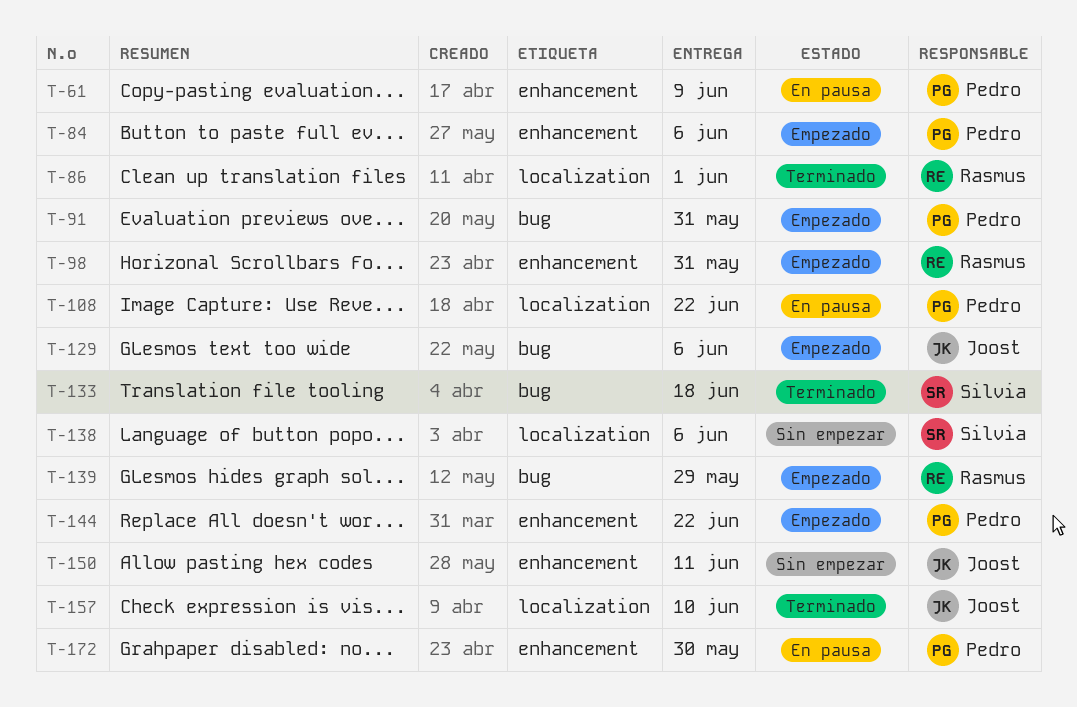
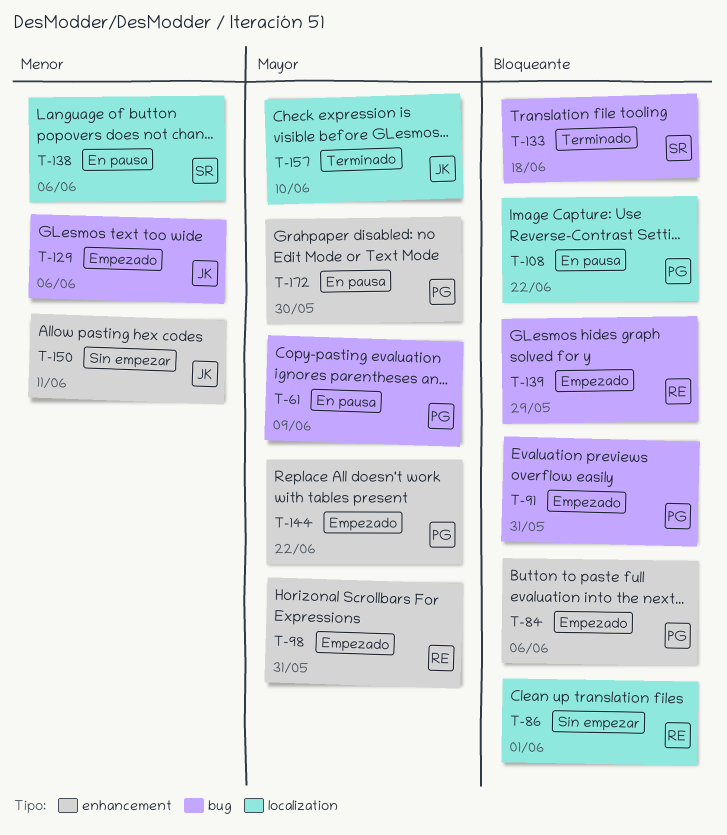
T-61, label: enhancement -> bug
T-86, status: Terminado -> Sin empezar
T-138, status: Sin empezar -> En pausa

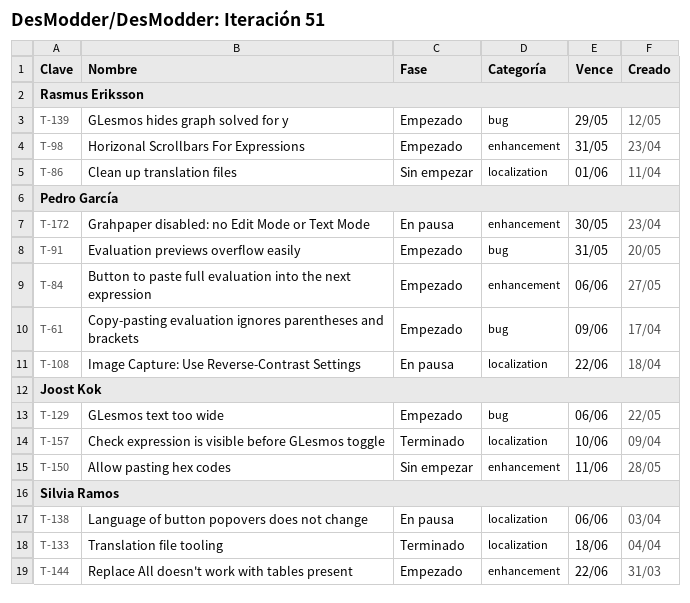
T-61, status: En pausa -> Empezado
T-133, label: bug -> localization
T-144, owner: Pedro García -> Silvia Ramos

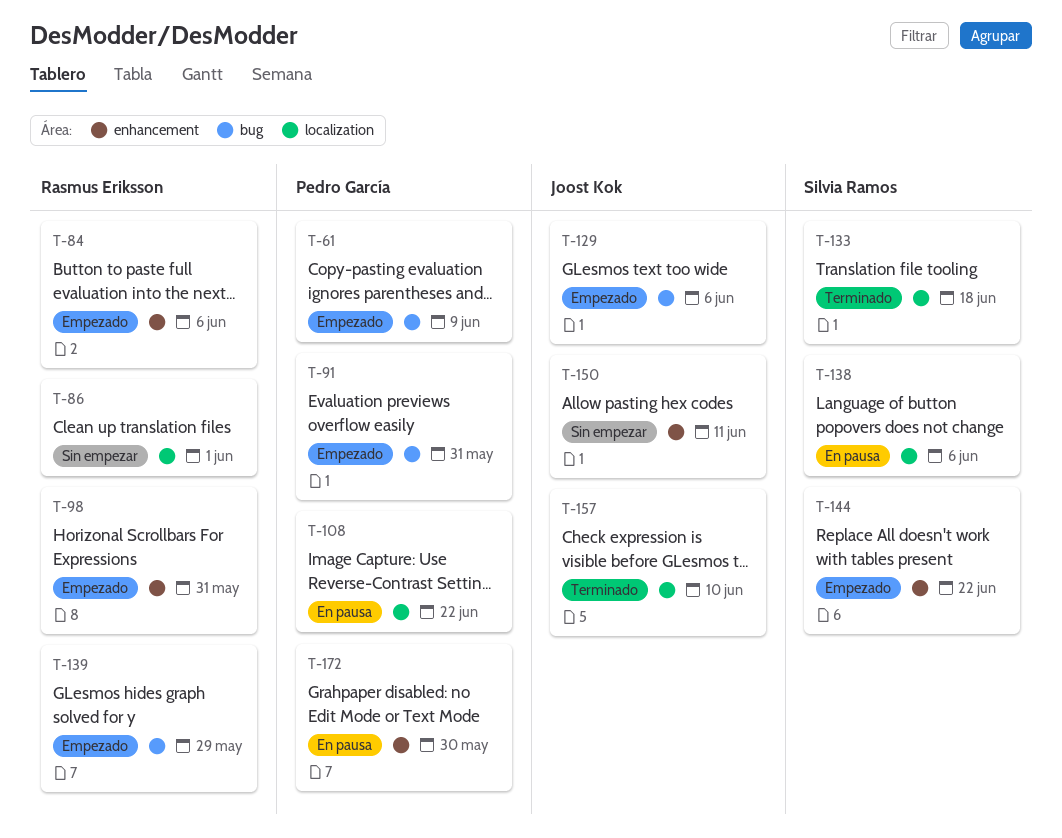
T-84, owner: Pedro García -> Rasmus Eriksson

